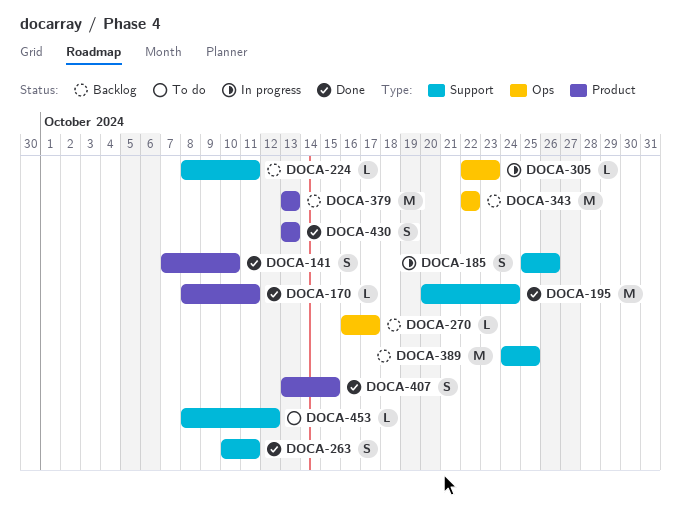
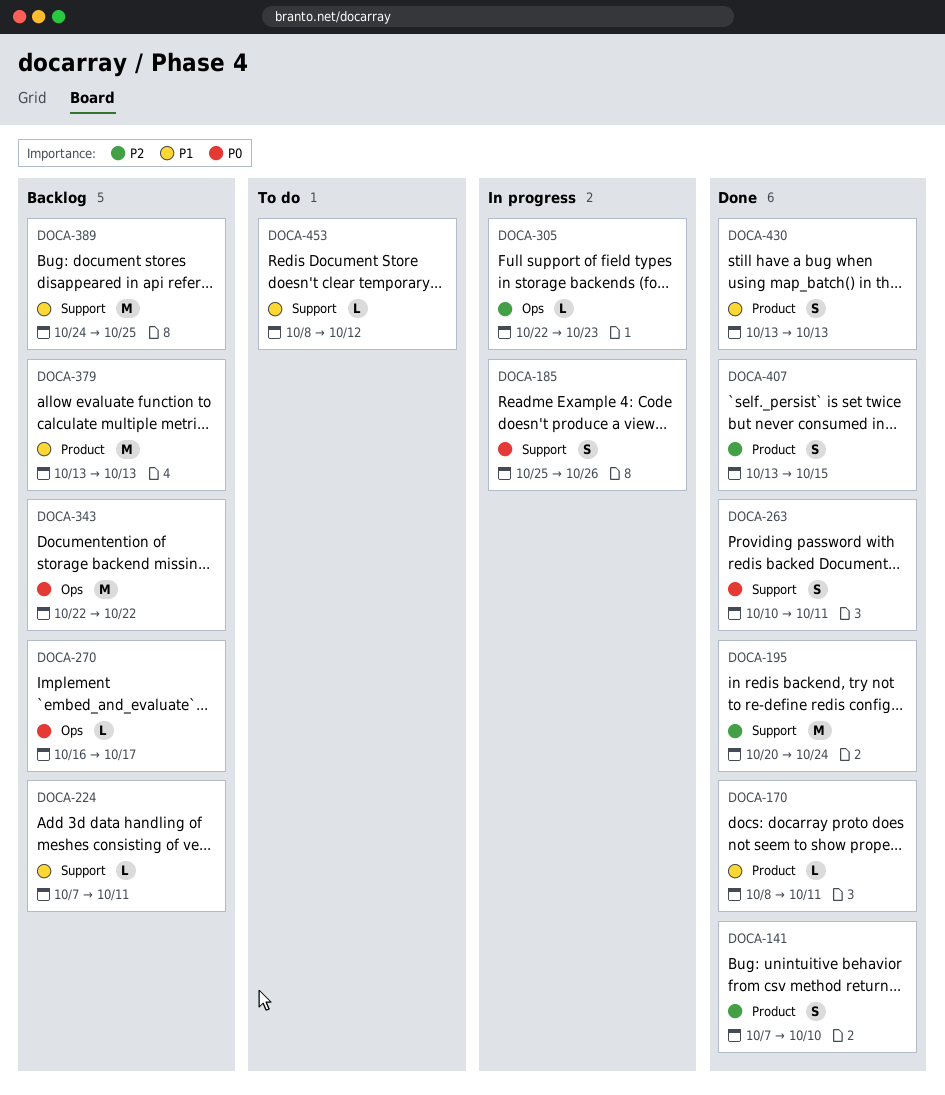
DOCA-224, start: Oct 8 -> Oct 7

